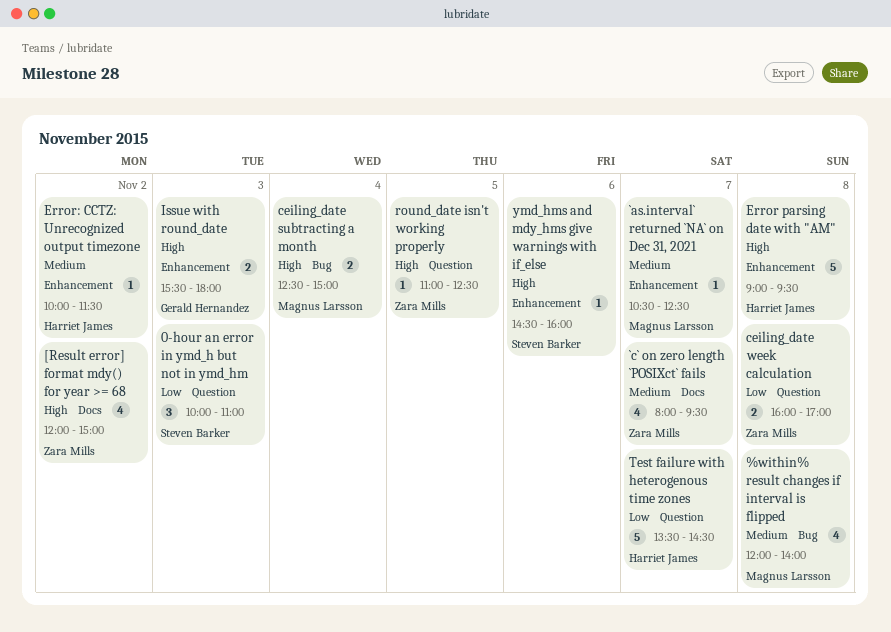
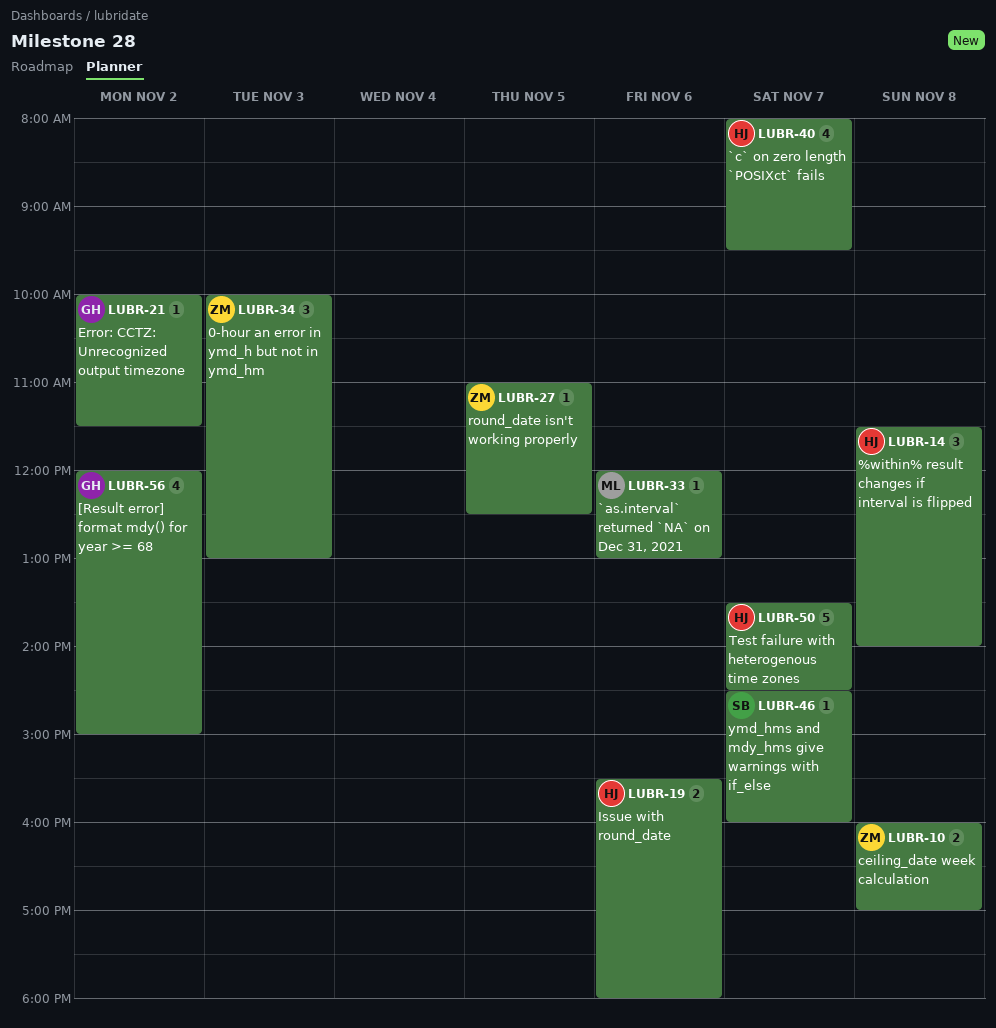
%within% result changes if interval is flipped, owner: Magnus Larsson -> Harriet James
%within% result changes if interval is flipped, estimate: 4 -> 3
%within% result changes if interval is flipped, begins: 12:00 -> 11:30
0-hour an error in ymd_h but not in ymd_hm, owner: Steven Barker -> Zara Mills
0-hour an error in ymd_h but not in ymd_hm, ends: 11:00 -> 13:00
[Result error] format mdy() for year >= 68, owner: Zara Mills -> Gerald Hernandez
`as.interval` returned `NA` on Dec 31, 2021, day: Nov 7 -> Nov 6
`as.interval` returned `NA` on Dec 31, 2021, begins: 10:30 -> 12:00
`as.interval` returned `NA` on Dec 31, 2021, ends: 12:30 -> 13:00
`c` on zero length `POSIXct` fails, owner: Zara Mills -> Harriet James
ceiling_date subtracting a month: present -> none
Error parsing date with "AM": present -> none
Error: CCTZ: Unrecognized output timezone, owner: Harriet James -> Gerald Hernandez
Issue with round_date, owner: Gerald Hernandez -> Harriet James
Issue with round_date, day: Nov 3 -> Nov 6
ymd_hms and mdy_hms give warnings with if_else, day: Nov 6 -> Nov 7

